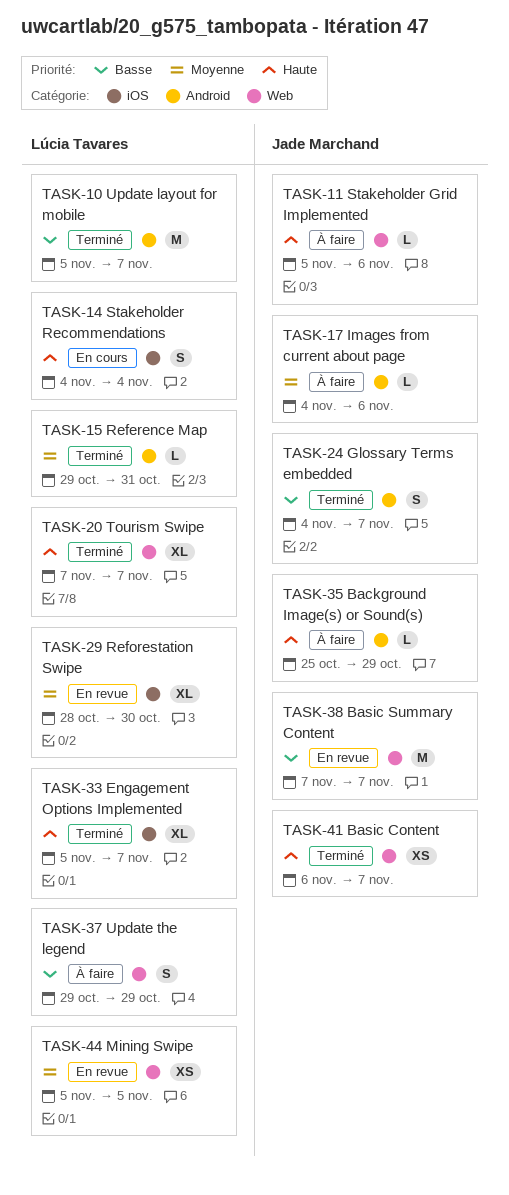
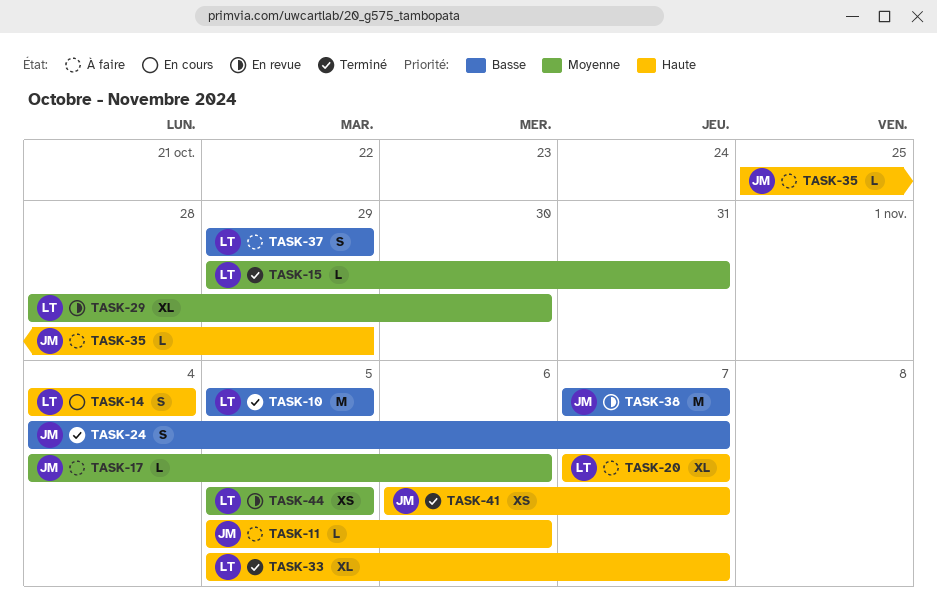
TASK-10, due: Nov 7 -> Nov 5
TASK-20, status: Terminé -> À faire

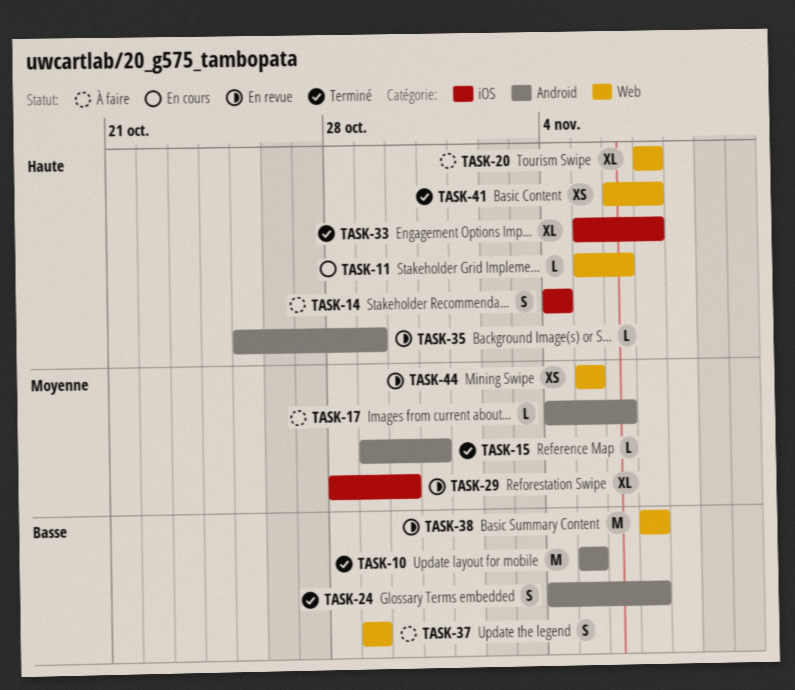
TASK-11, status: À faire -> En cours
TASK-14, status: En cours -> À faire
TASK-35, status: À faire -> En revue

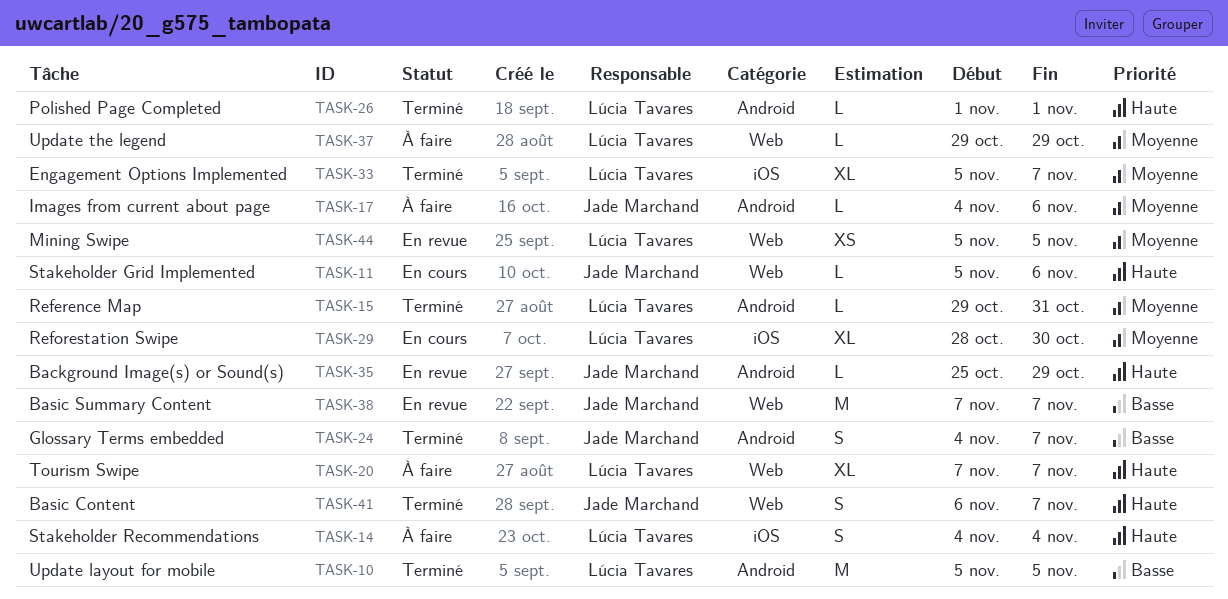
TASK-26: none -> present
TASK-29, status: En revue -> En cours
TASK-33, priority: Haute -> Moyenne
TASK-37, priority: Basse -> Moyenne
TASK-37, estimate: S -> L
TASK-41, estimate: XS -> S

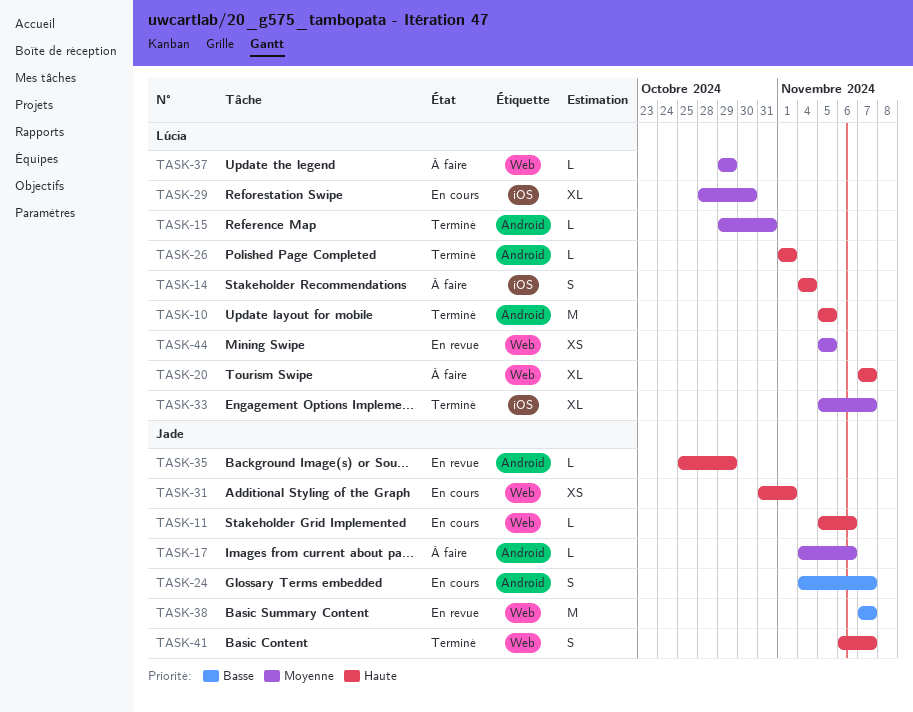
TASK-10, priority: Basse -> Haute
TASK-24, status: Terminé -> En cours
TASK-31: none -> present

